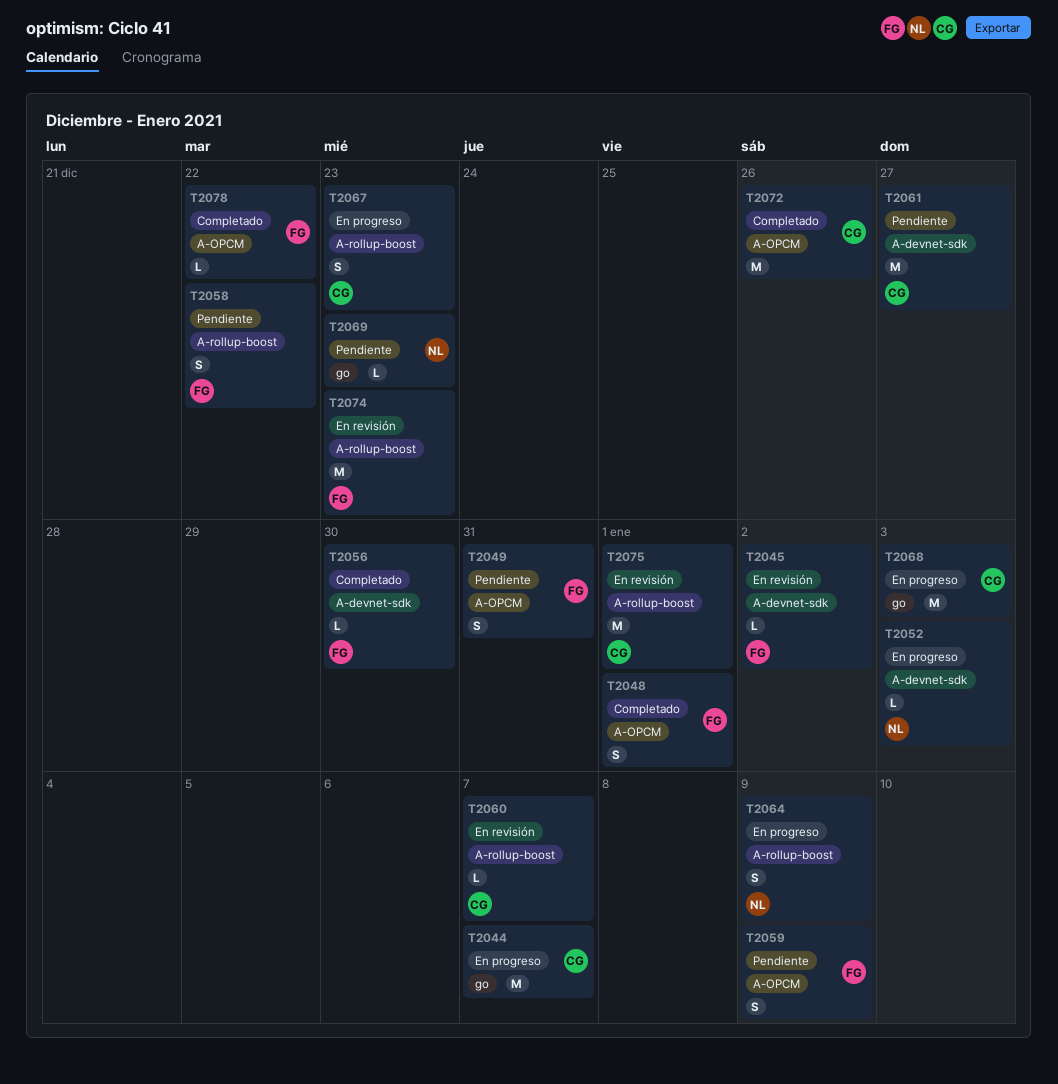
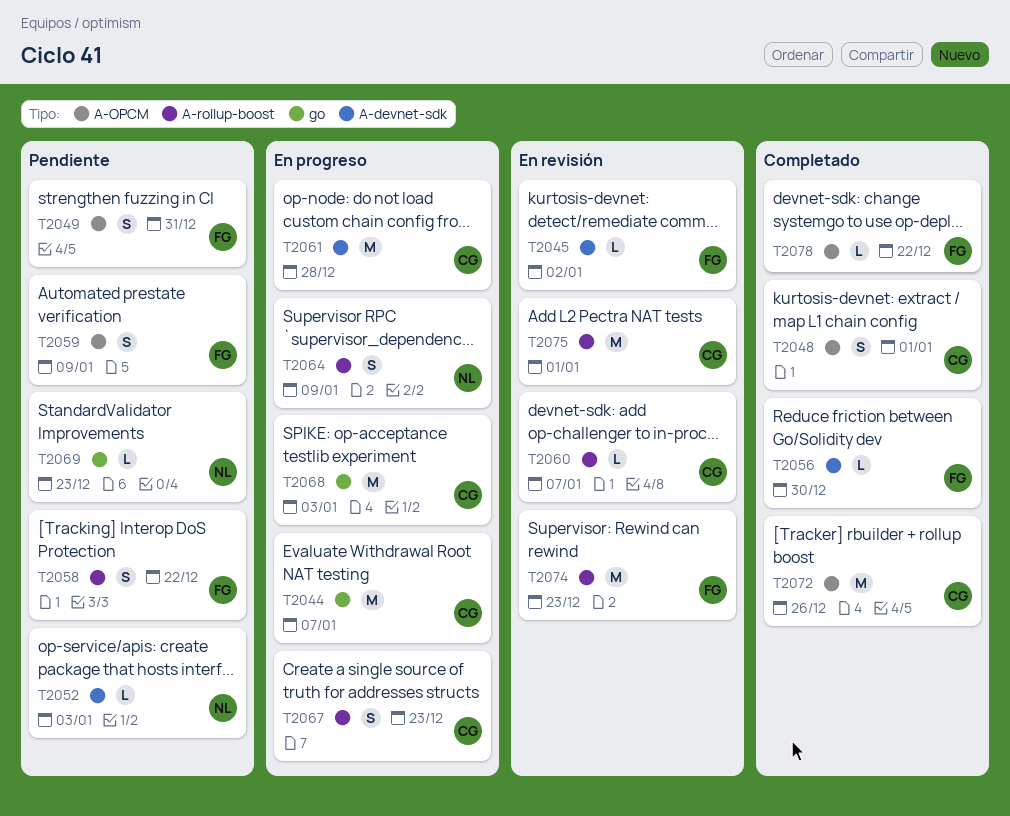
T2048, owner: FG -> CG
T2052, status: En progreso -> Pendiente
T2061, status: Pendiente -> En progreso
T2061, due: Dec 27 -> Dec 28

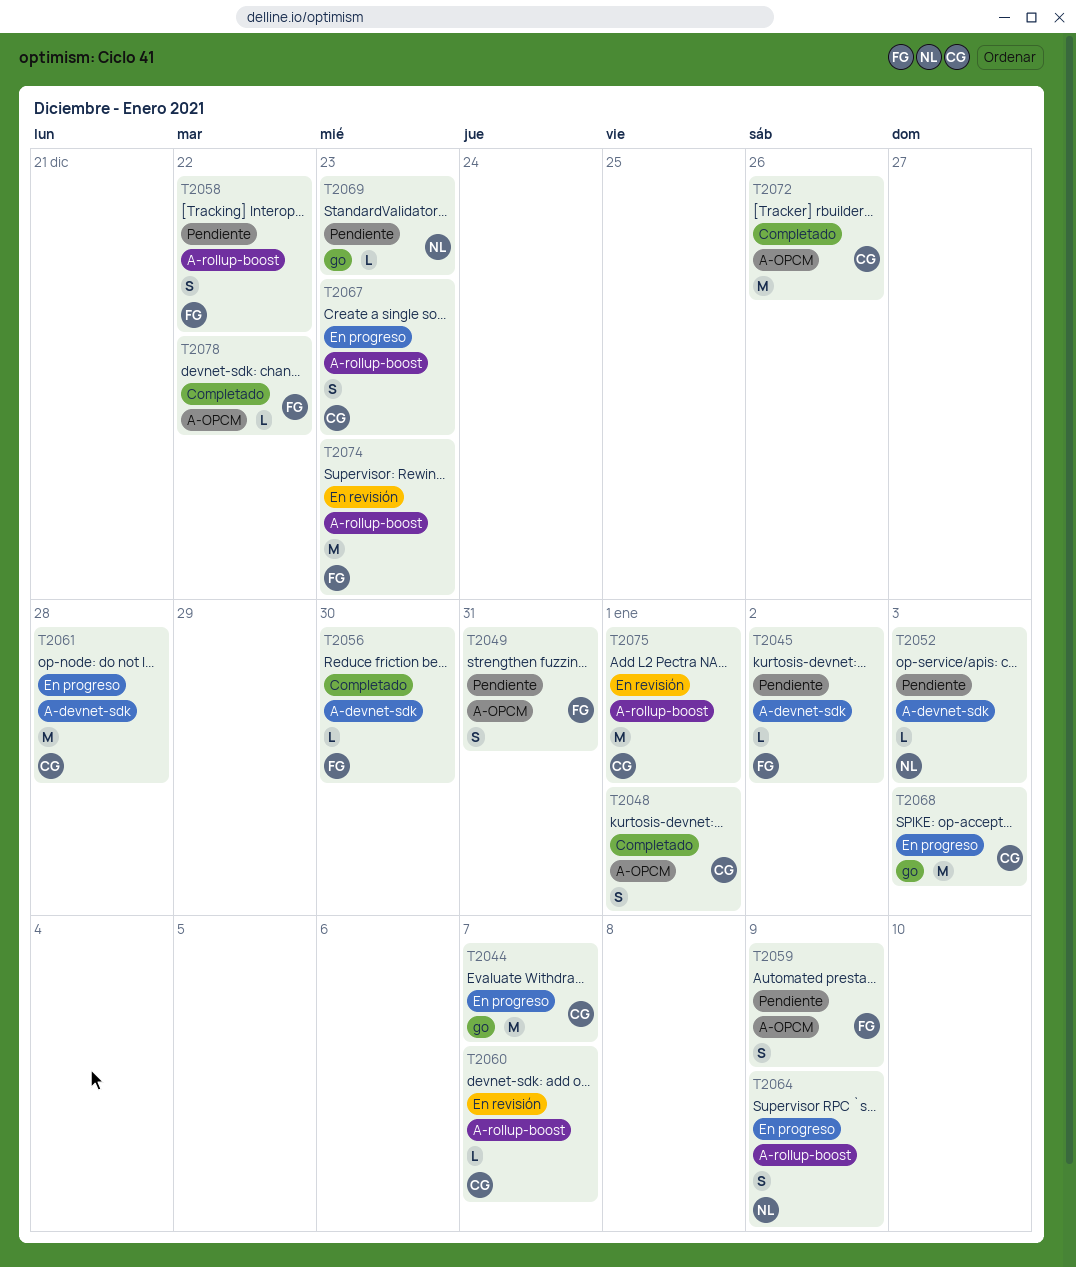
T2045, status: En revisión -> Pendiente

